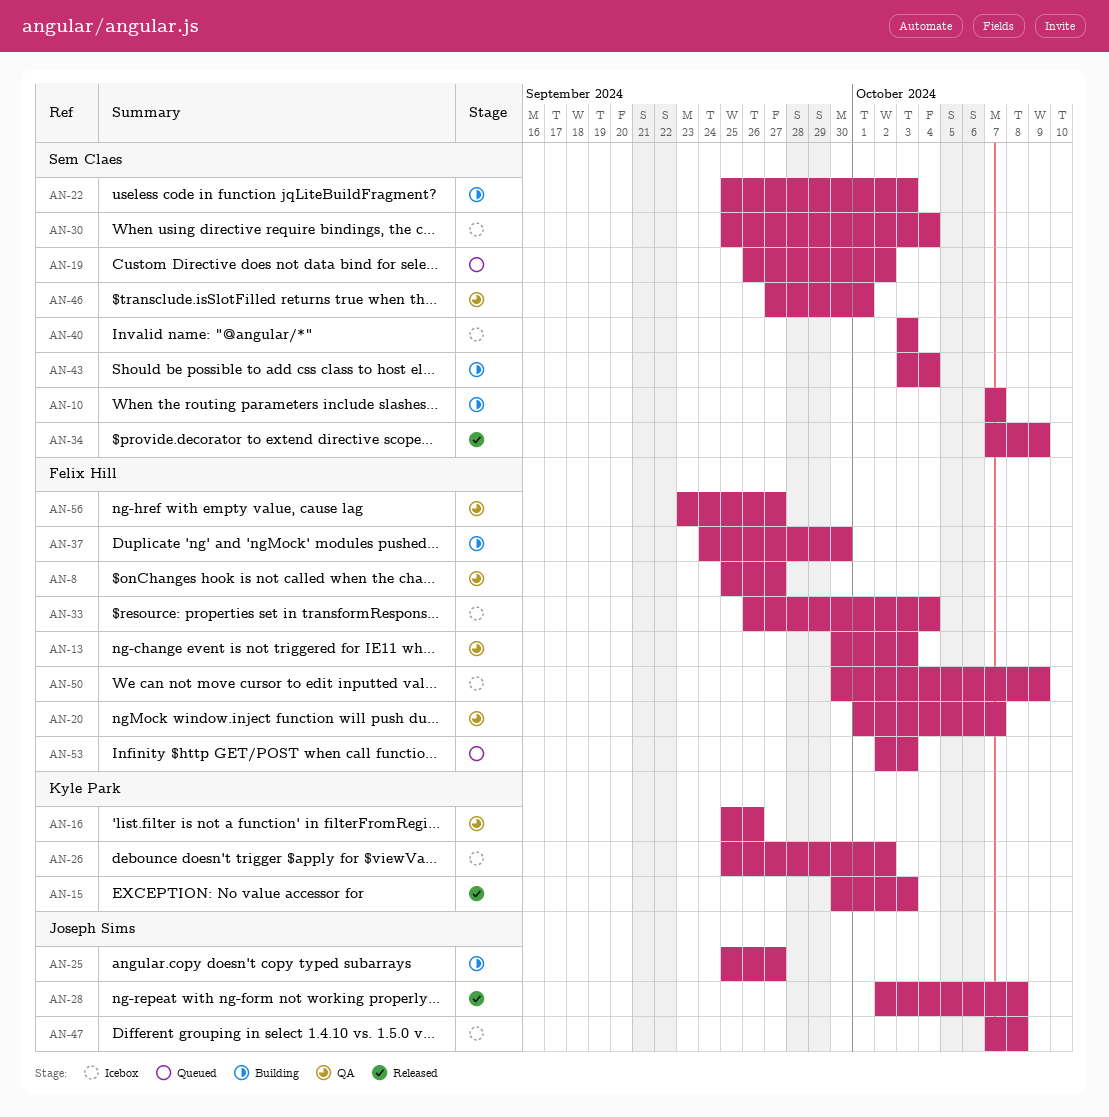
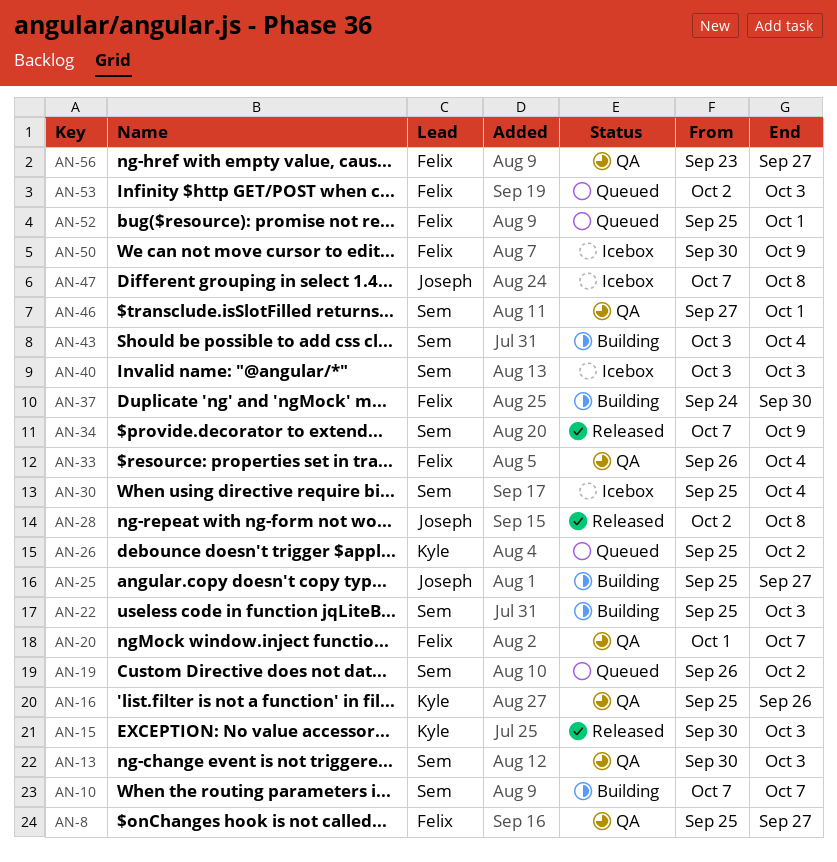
AN-13, owner: Felix Hill -> Sem Claes
AN-26, status: Icebox -> Queued
AN-33, status: Icebox -> QA
AN-52: none -> present

